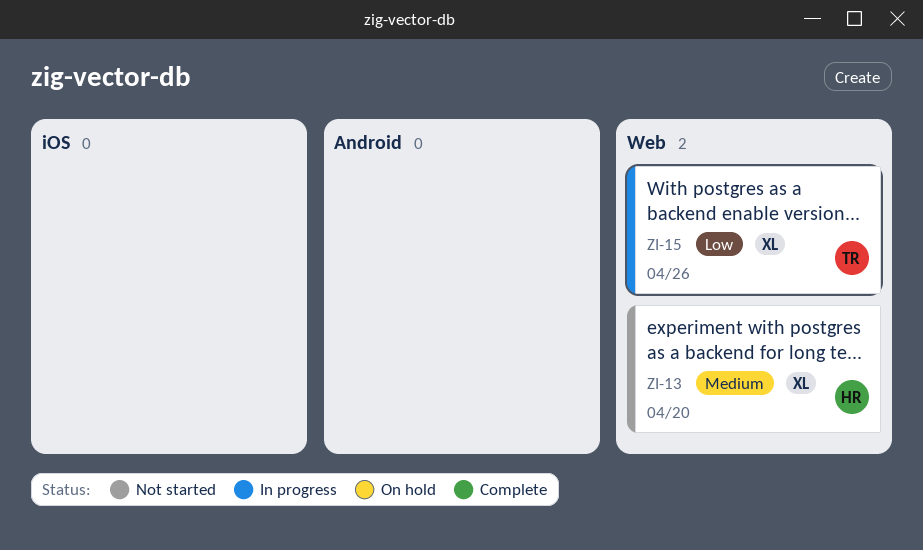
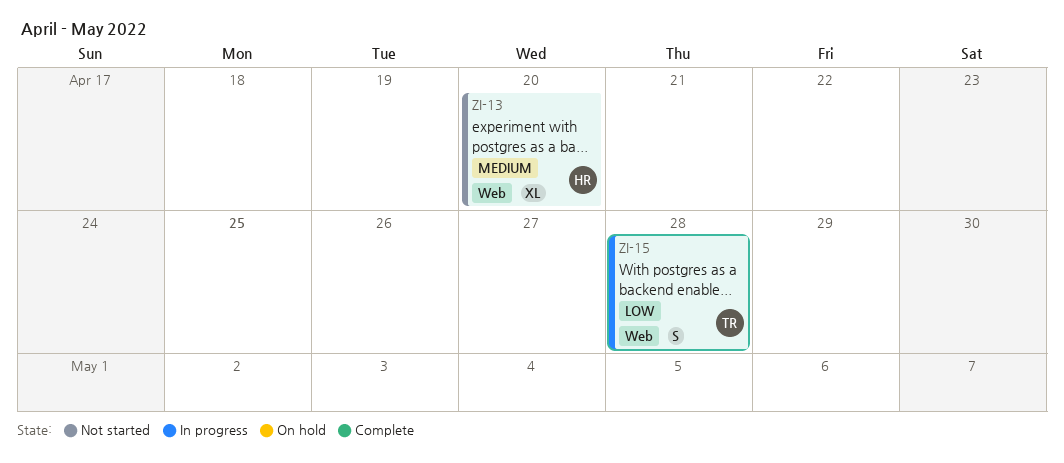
ZI-15, estimate: XL -> S
ZI-15, due: Apr 26 -> Apr 28

